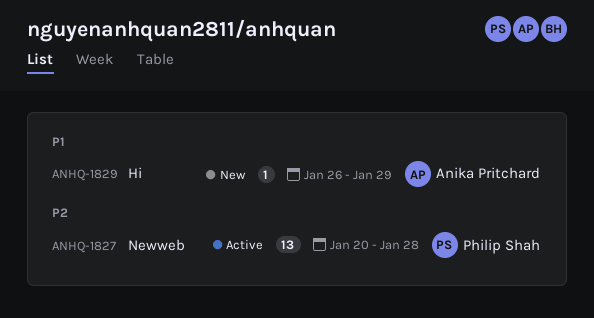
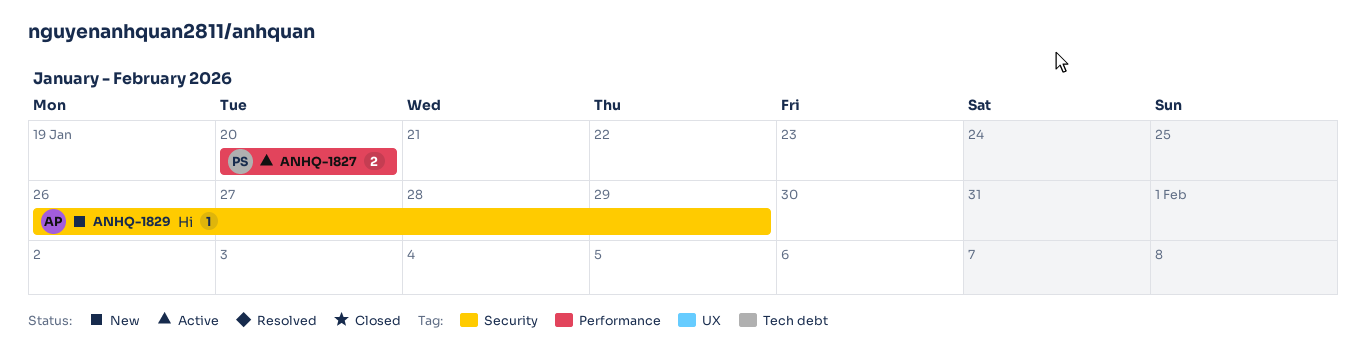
ANHQ-1827, estimate: 13 -> 2
ANHQ-1827, due: Jan 28 -> Jan 20

